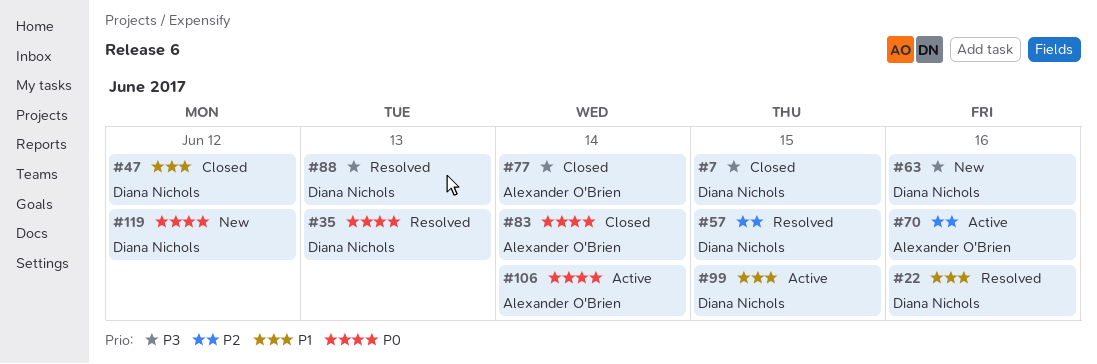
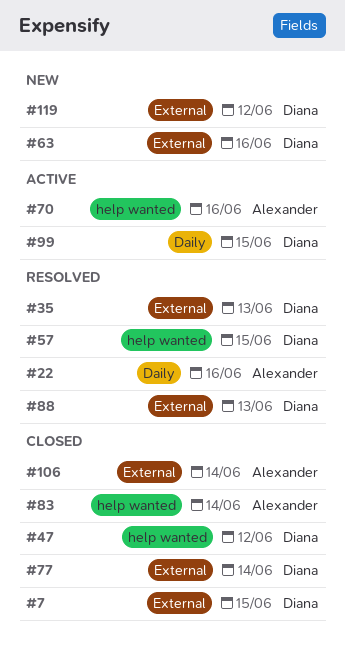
#22, owner: Diana Nichols -> Alexander O'Brien
#77, owner: Alexander O'Brien -> Diana Nichols
#106, status: Active -> Closed

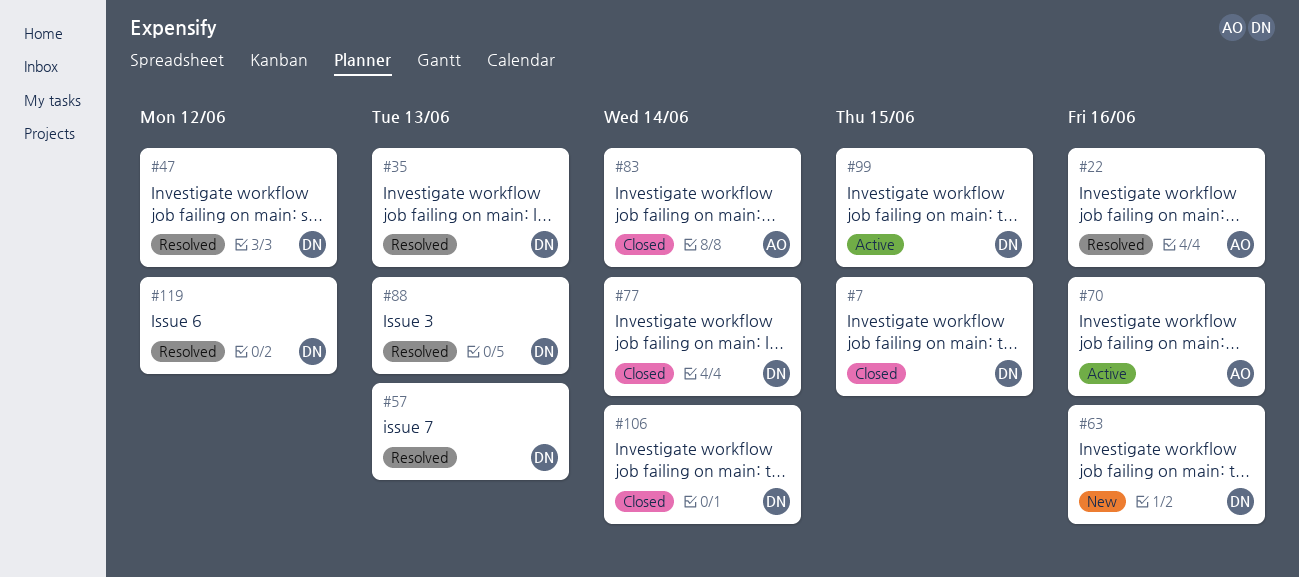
#47, status: Closed -> Resolved
#57, due: Jun 15 -> Jun 13
#106, owner: Alexander -> Diana
#119, status: New -> Resolved

